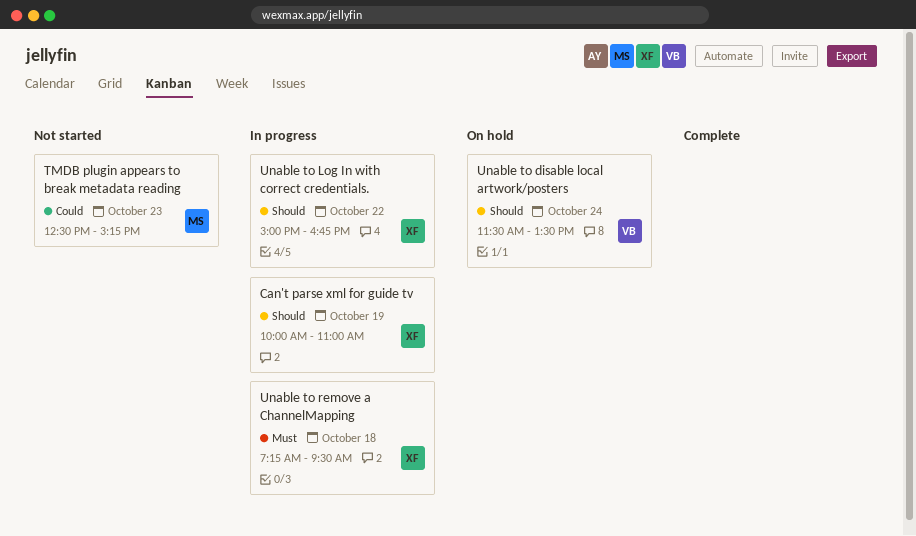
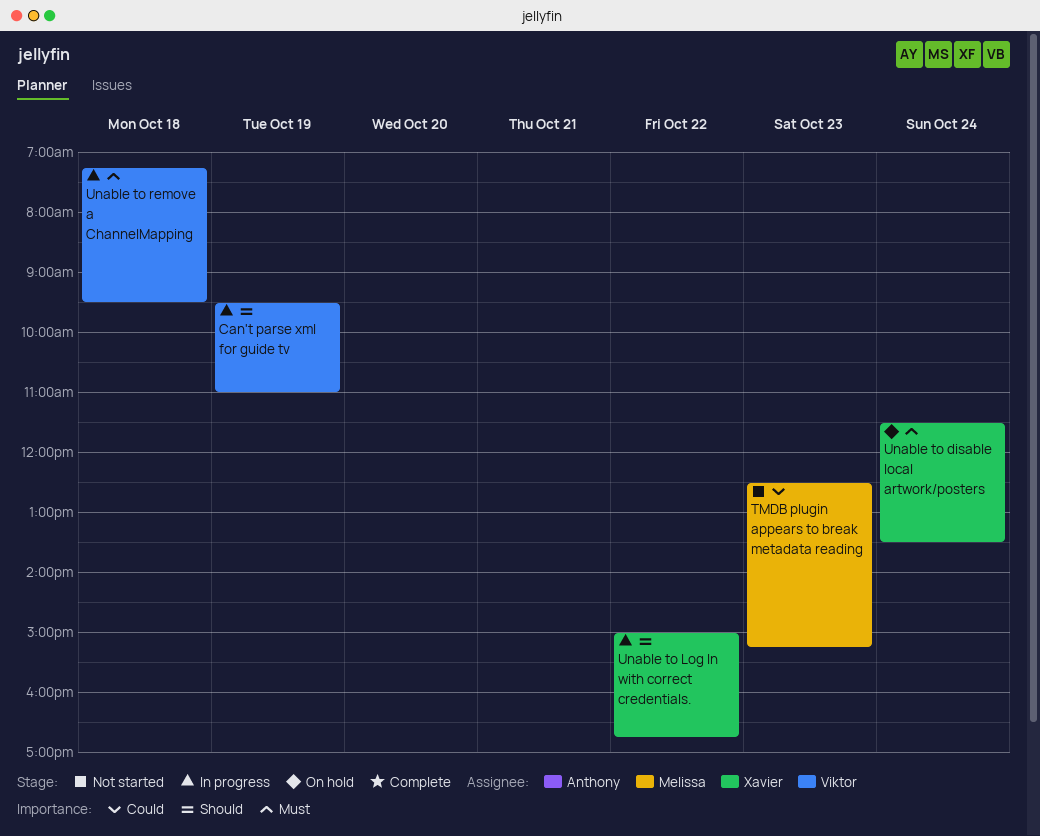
Can't parse xml for guide tv, owner: Xavier -> Viktor
Can't parse xml for guide tv, begins: 10:00 -> 09:30
Unable to disable local artwork/posters, owner: Viktor -> Xavier
Unable to disable local artwork/posters, priority: Should -> Must
Unable to remove a ChannelMapping, owner: Xavier -> Viktor

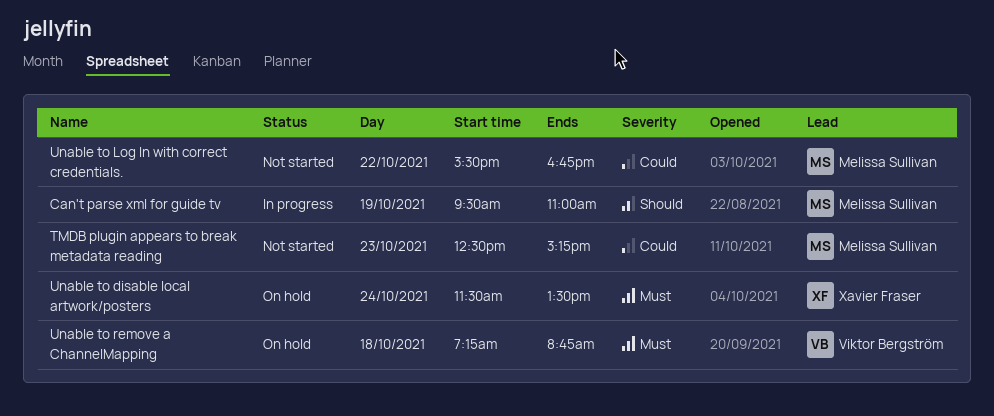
Can't parse xml for guide tv, owner: Viktor Bergström -> Melissa Sullivan
Unable to Log In with correct credentials., status: In progress -> Not started
Unable to Log In with correct credentials., owner: Xavier Fraser -> Melissa Sullivan
Unable to Log In with correct credentials., priority: Should -> Could
Unable to Log In with correct credentials., begins: 15:00 -> 15:30
Unable to remove a ChannelMapping, status: In progress -> On hold
Unable to remove a ChannelMapping, ends: 09:30 -> 08:45

